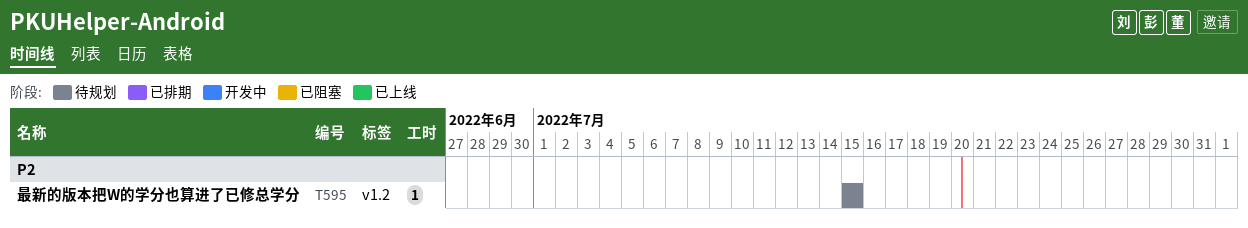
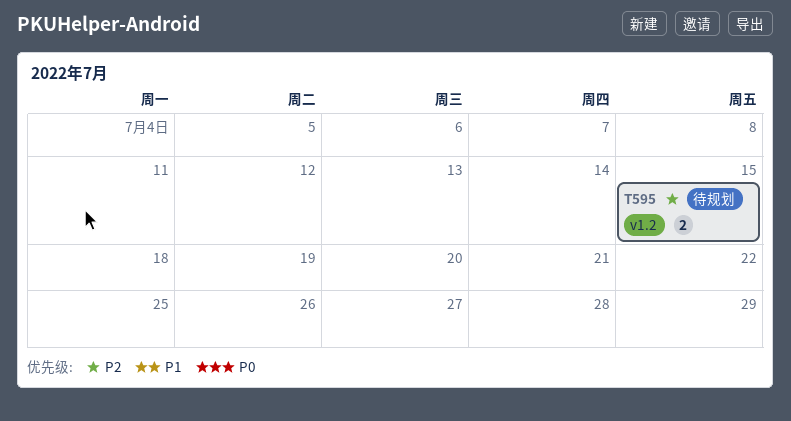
T595, estimate: 1 -> 2

